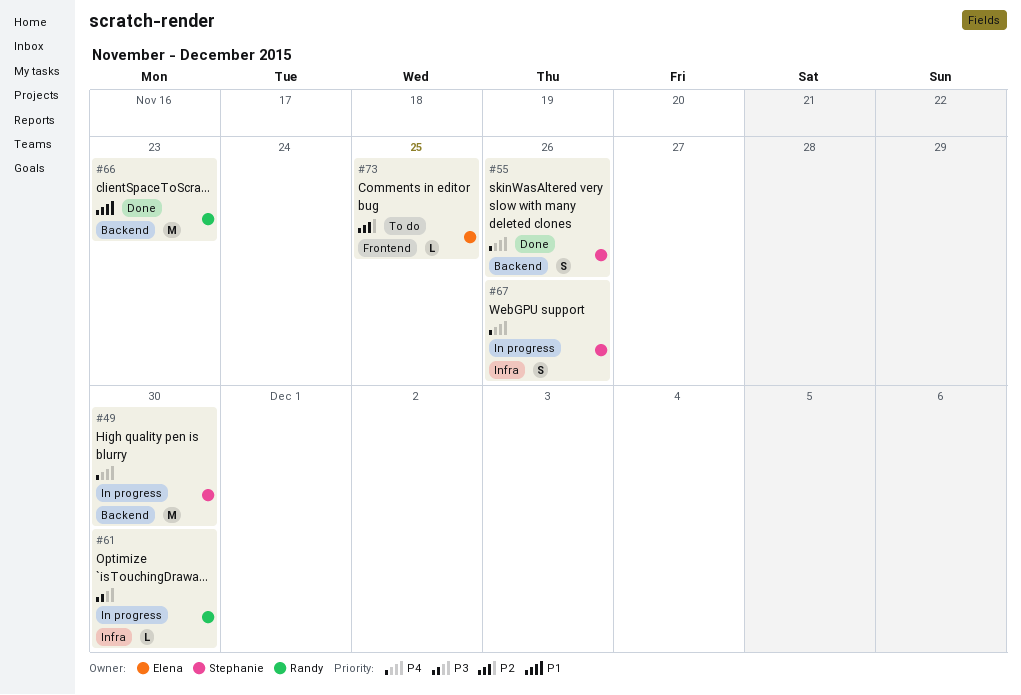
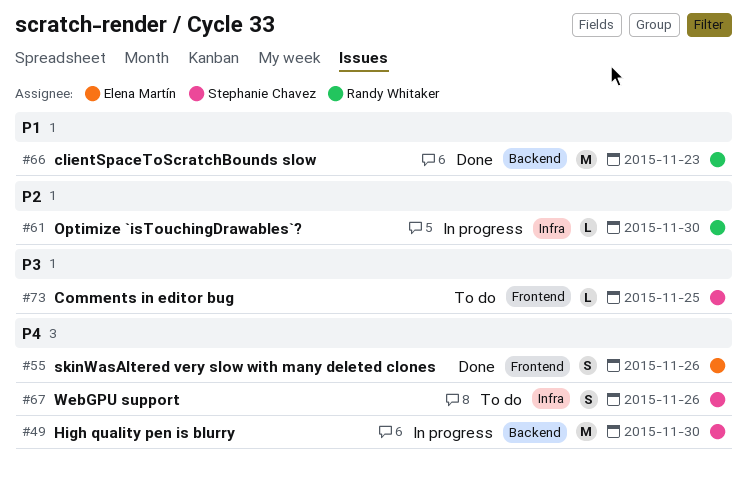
#55, owner: Stephanie Chavez -> Elena Martín
#55, label: Backend -> Frontend
#61, priority: P3 -> P2
#67, status: In progress -> To do
#73, owner: Elena Martín -> Stephanie Chavez
#73, priority: P2 -> P3

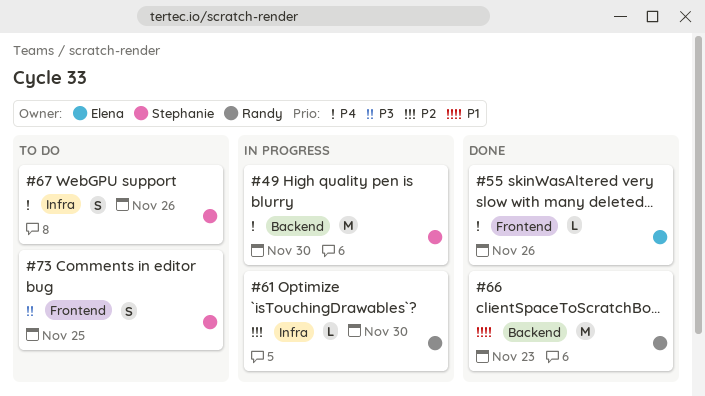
#55, estimate: S -> L
#73, estimate: L -> S

